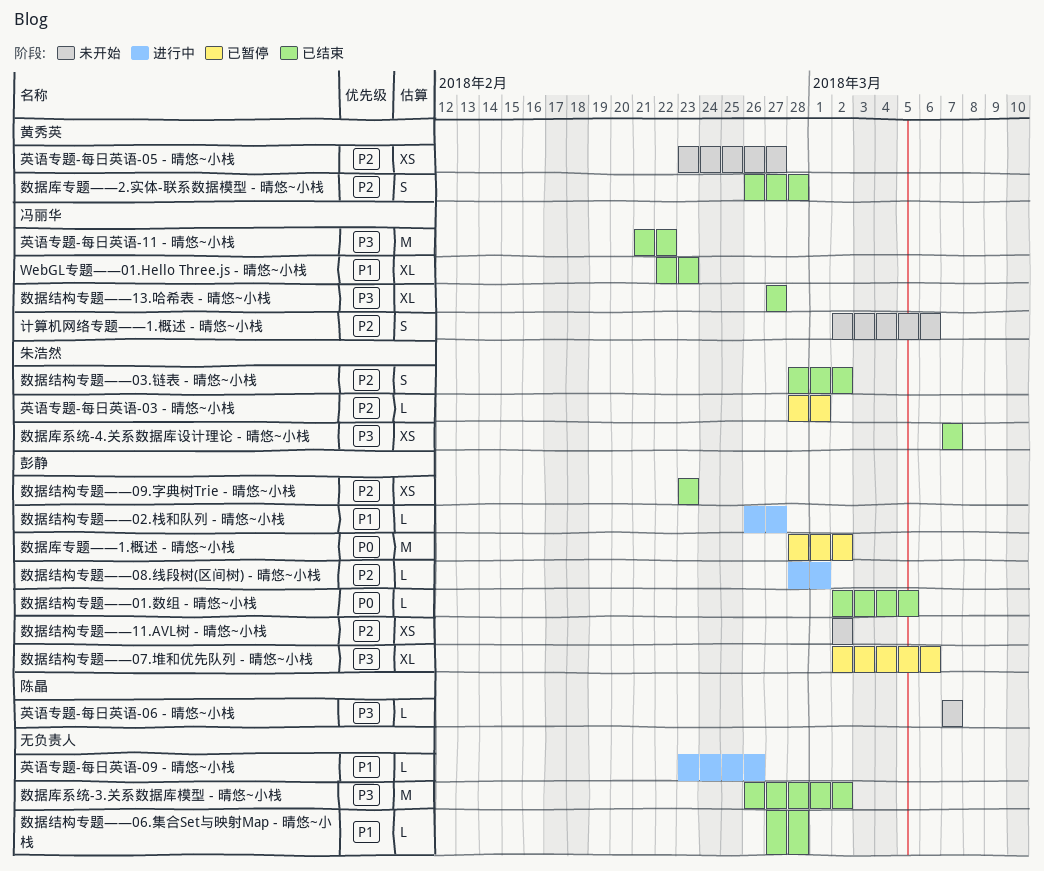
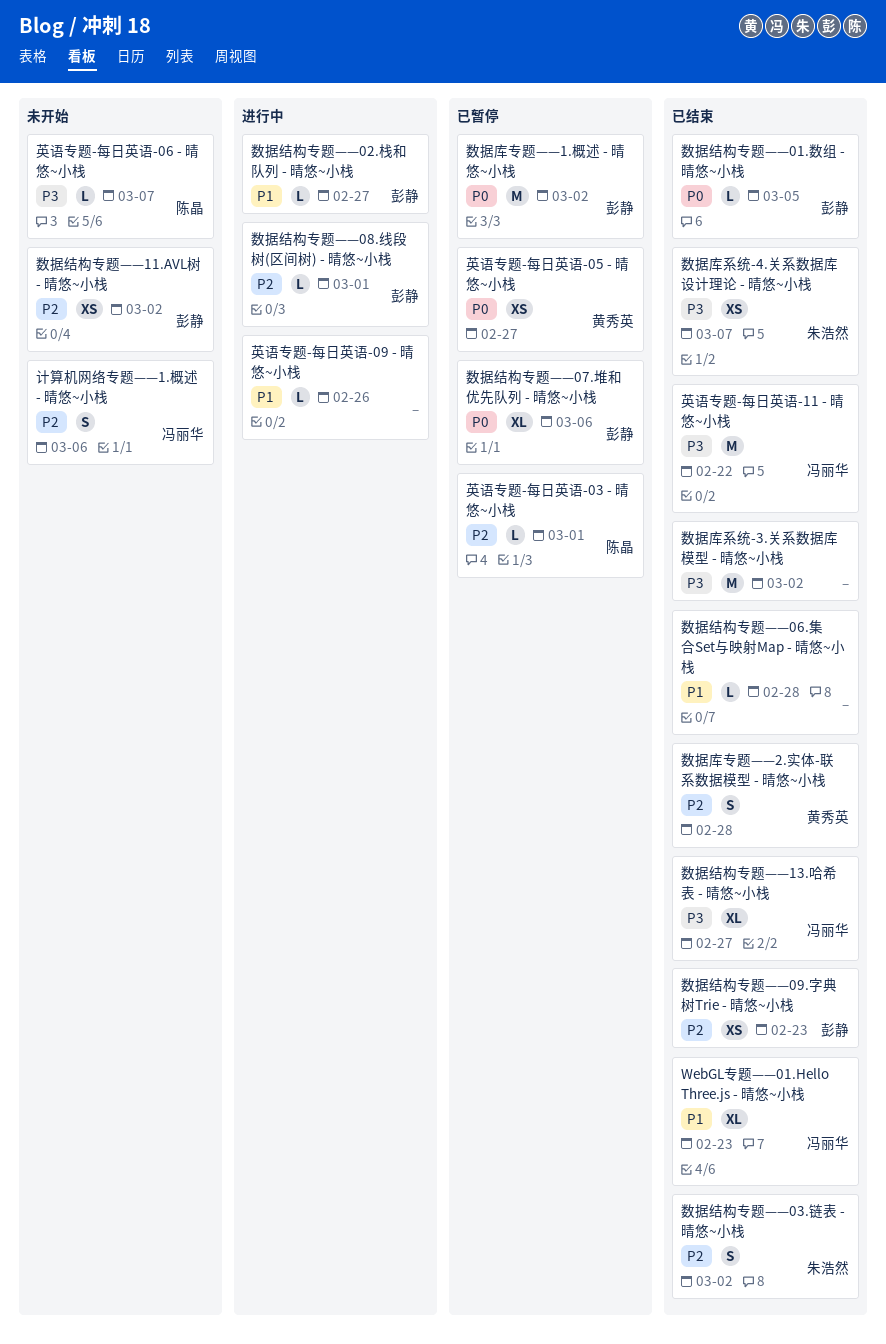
数据结构专题——07.堆和优先队列 - 晴悠~小栈, priority: P3 -> P0
英语专题-每日英语-03 - 晴悠~小栈, owner: 朱浩然 -> 陈晶
英语专题-每日英语-05 - 晴悠~小栈, status: 未开始 -> 已暂停
英语专题-每日英语-05 - 晴悠~小栈, priority: P2 -> P0

